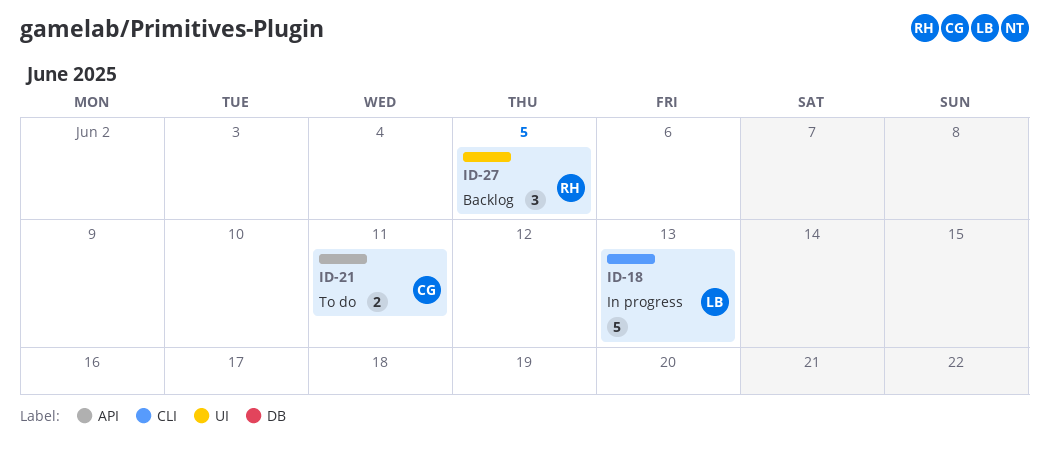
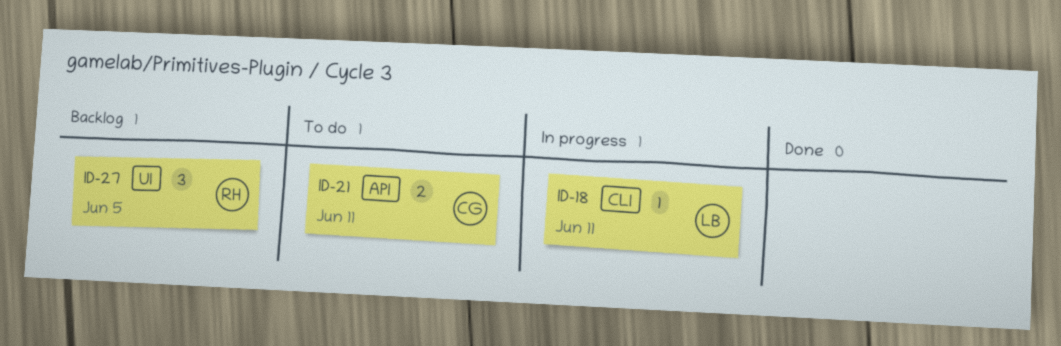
ID-18, estimate: 5 -> 1
ID-18, due: Jun 13 -> Jun 11

